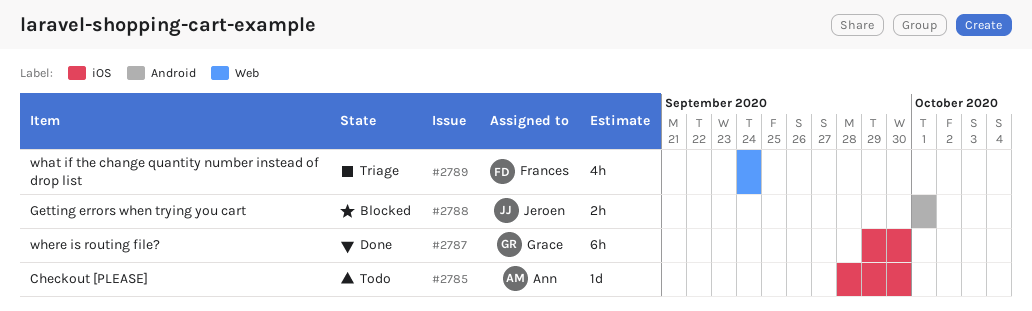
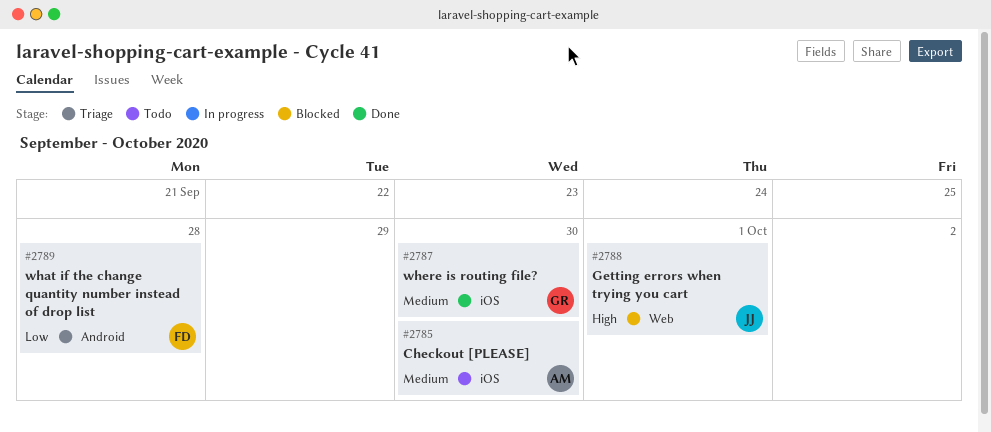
#2788, label: Android -> Web
#2789, label: Web -> Android
#2789, due: Sep 24 -> Sep 28

